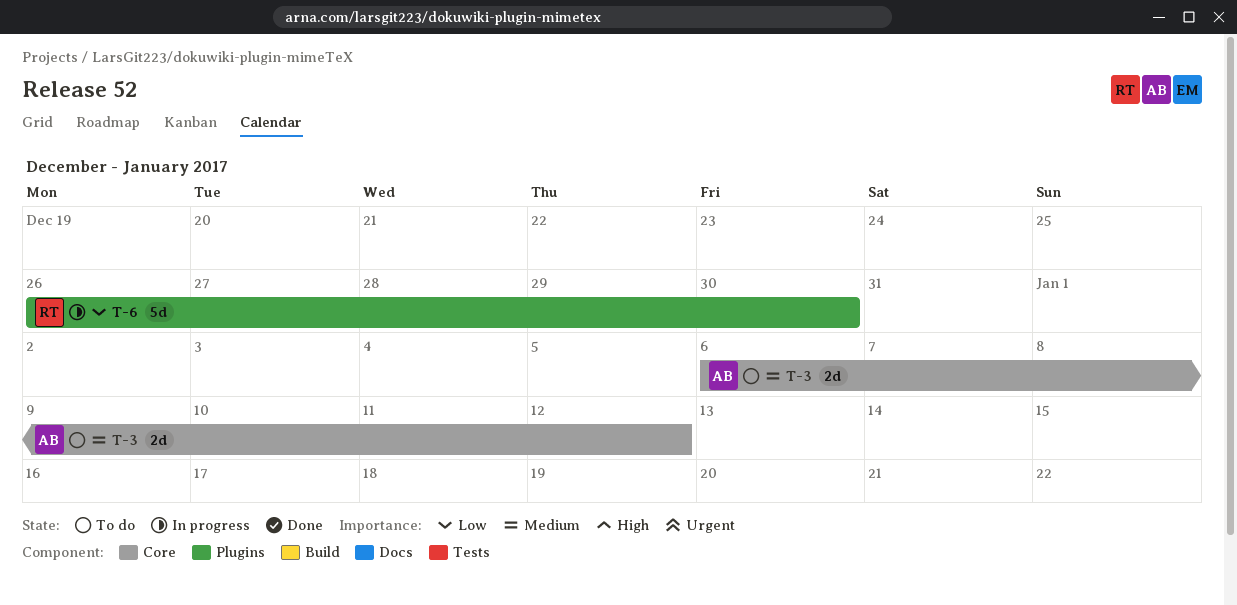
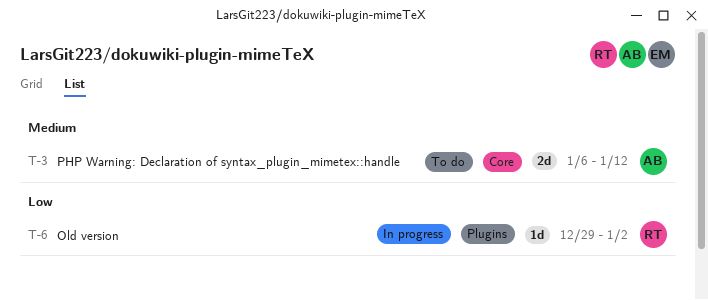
T-6, estimate: 5d -> 1d
T-6, start: Dec 26 -> Dec 29
T-6, due: Dec 30 -> Jan 2

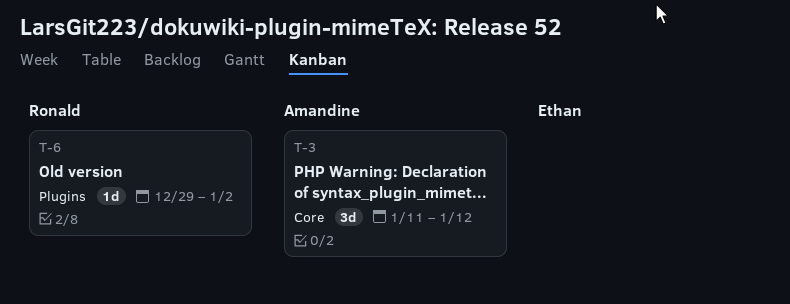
T-3, estimate: 2d -> 3d
T-3, start: Jan 6 -> Jan 11

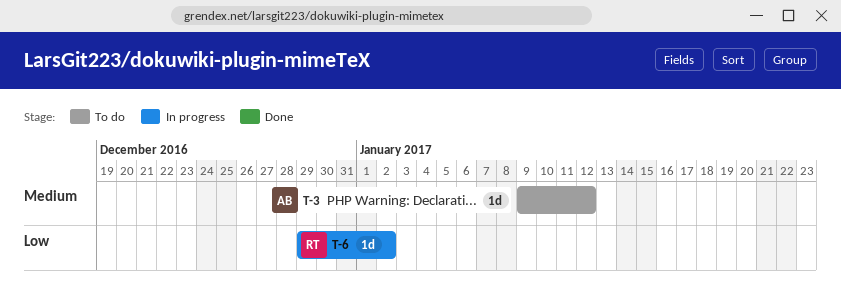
T-3, estimate: 3d -> 1d
T-3, start: Jan 11 -> Jan 9

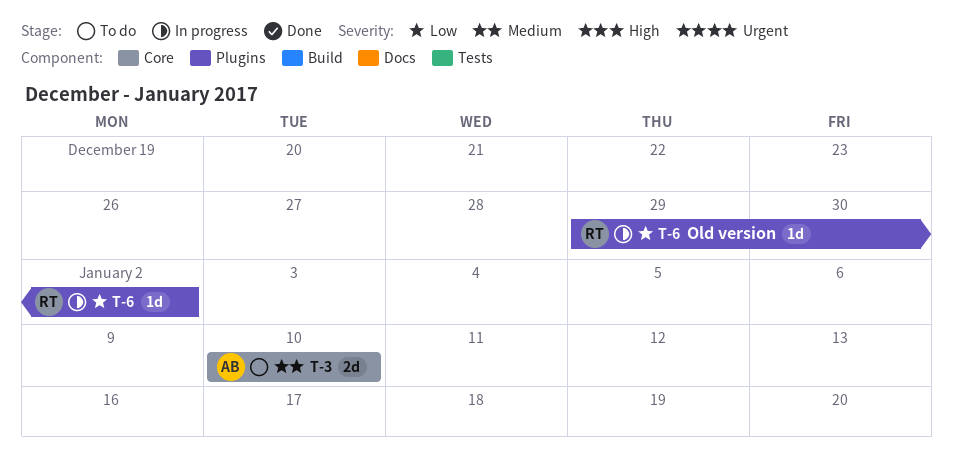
T-3, estimate: 1d -> 2d
T-3, start: Jan 9 -> Jan 10
T-3, due: Jan 12 -> Jan 10

